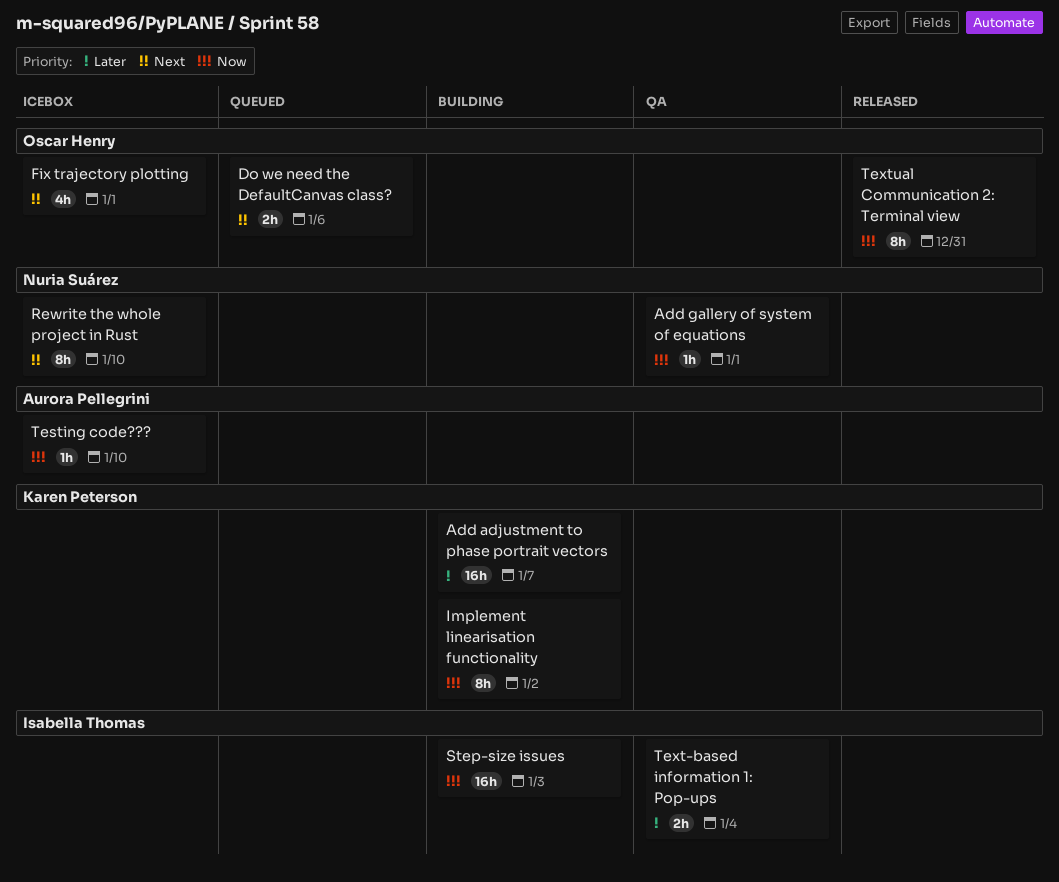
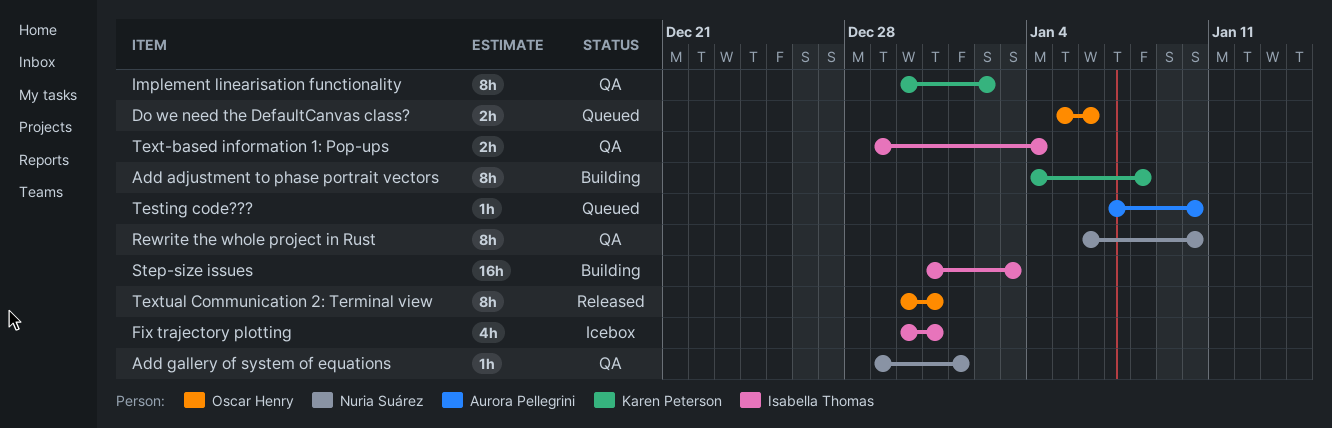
Add adjustment to phase portrait vectors, estimate: 16h -> 8h
Add adjustment to phase portrait vectors, due: Jan 7 -> Jan 8
Fix trajectory plotting, owner: Oscar Henry -> Isabella Thomas
Fix trajectory plotting, due: Jan 1 -> Dec 31
Implement linearisation functionality, status: Building -> QA
Rewrite the whole project in Rust, status: Icebox -> QA
Testing code???, status: Icebox -> Queued

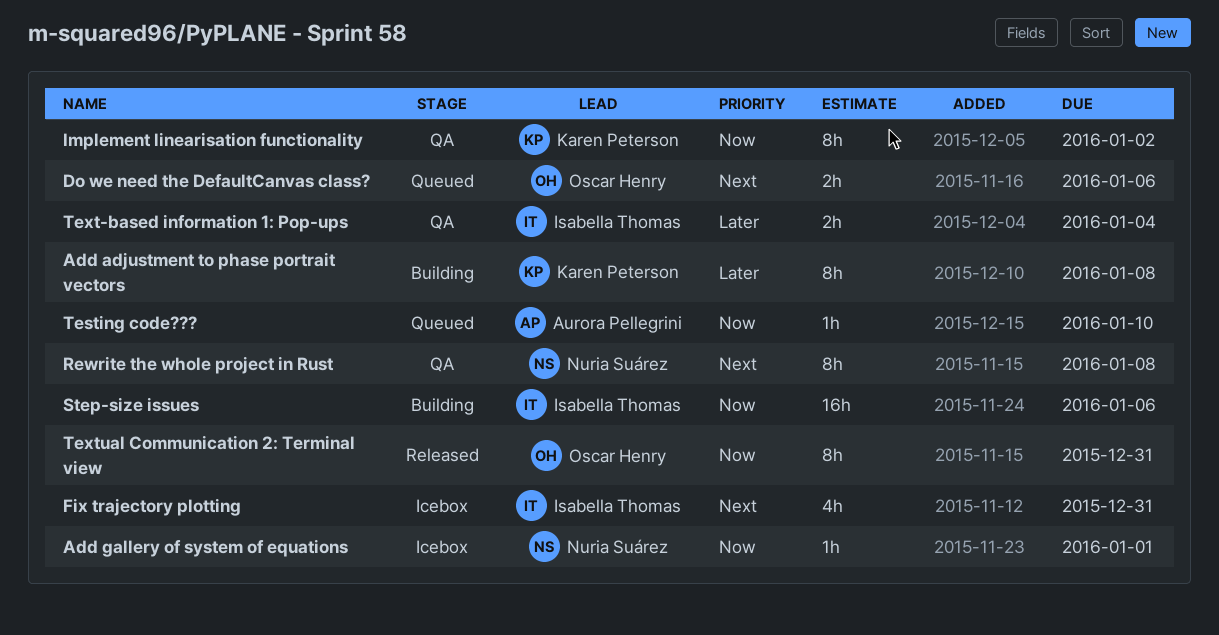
Add gallery of system of equations, status: QA -> Icebox
Rewrite the whole project in Rust, due: Jan 10 -> Jan 8
Step-size issues, due: Jan 3 -> Jan 6

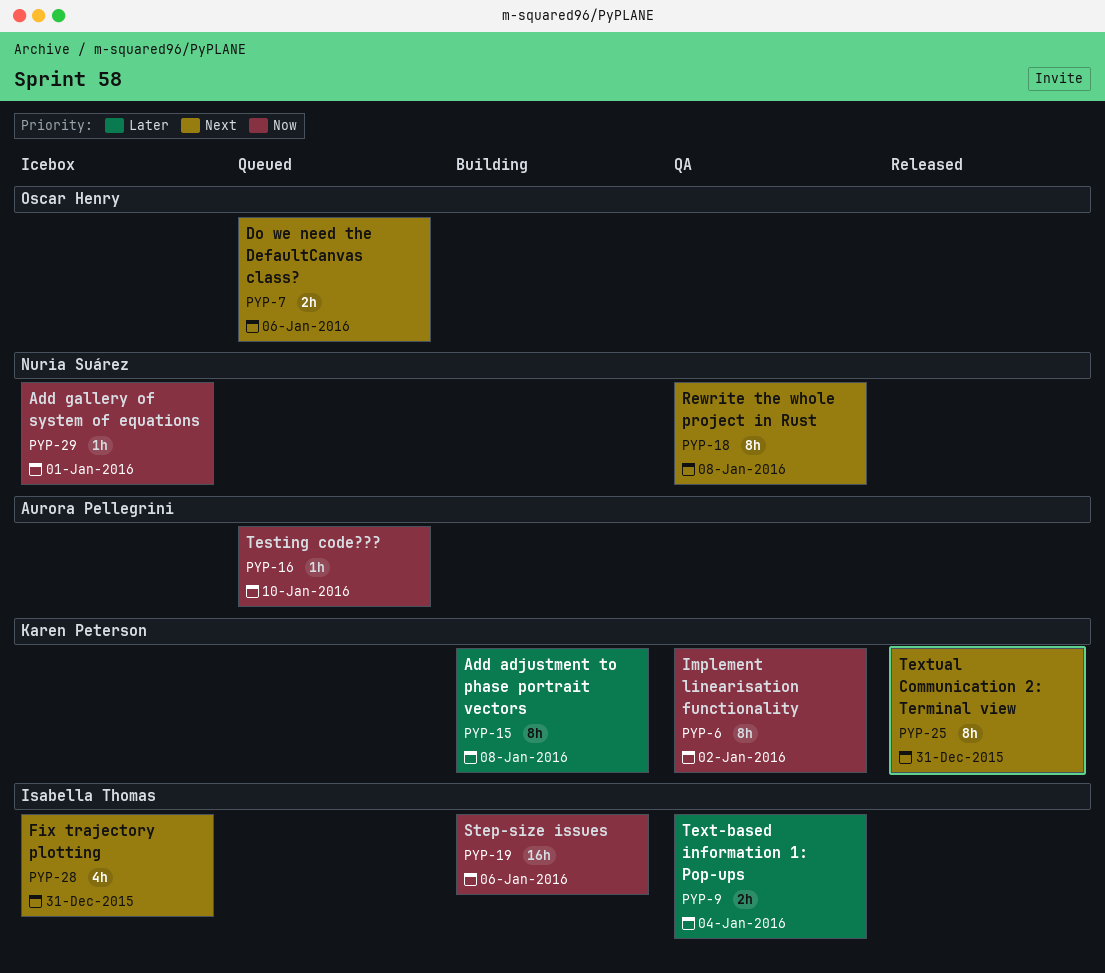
Textual Communication 2: Terminal view, owner: Oscar Henry -> Karen Peterson
Textual Communication 2: Terminal view, priority: Now -> Next

